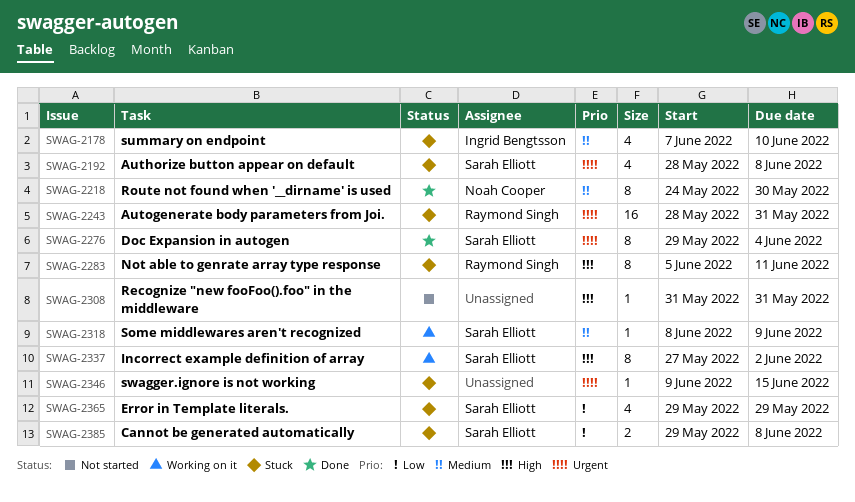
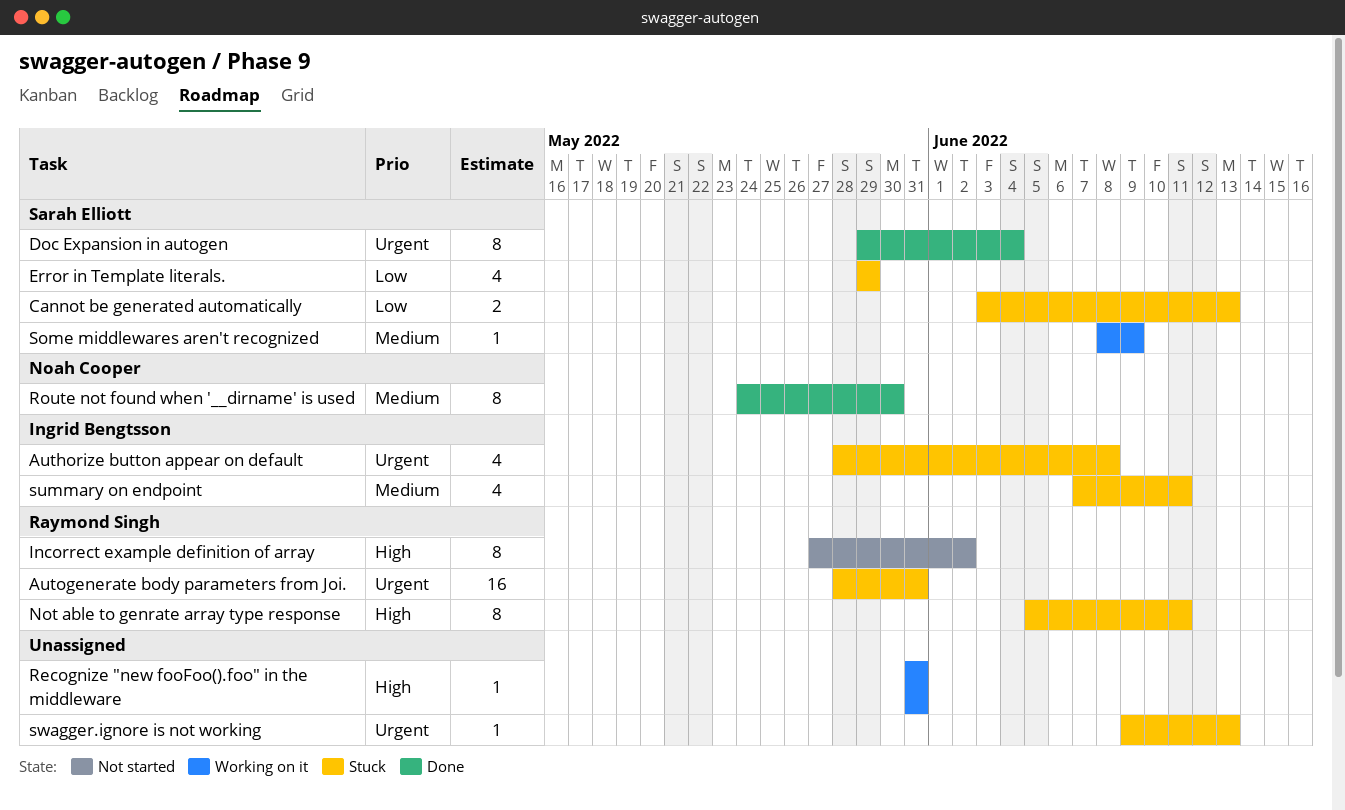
Authorize button appear on default, owner: Sarah Elliott -> Ingrid Bengtsson
Cannot be generated automatically, start: May 29 -> Jun 3
Cannot be generated automatically, due: Jun 8 -> Jun 13
Incorrect example definition of array, status: Working on it -> Not started
Incorrect example definition of array, owner: Sarah Elliott -> Raymond Singh
Recognize "new fooFoo().foo" in the middleware, status: Not started -> Working on it
summary on endpoint, due: Jun 10 -> Jun 11
swagger.ignore is not working, due: Jun 15 -> Jun 13

